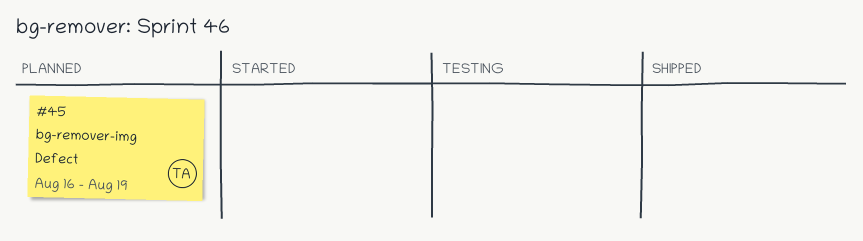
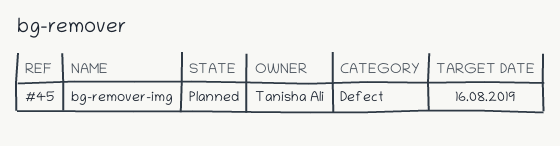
#45, due: Aug 19 -> Aug 16

